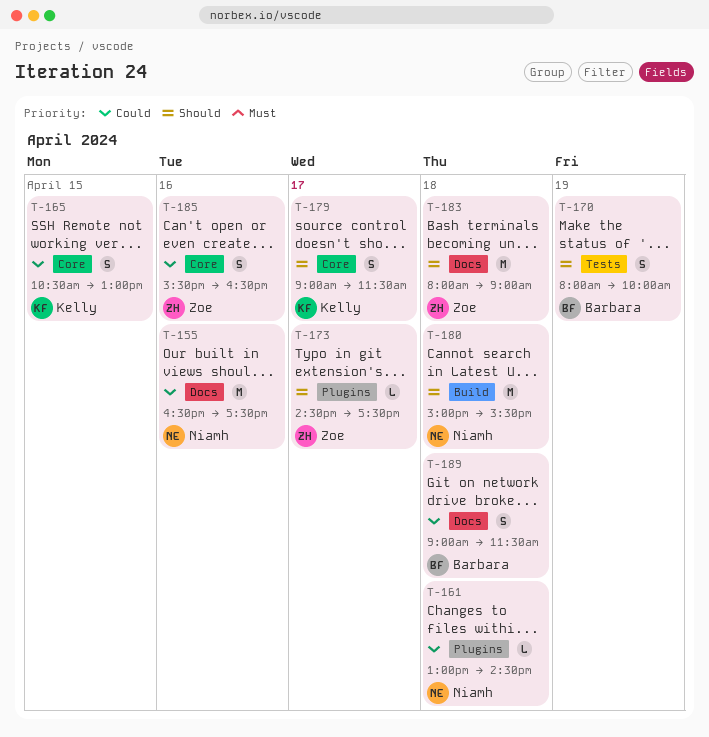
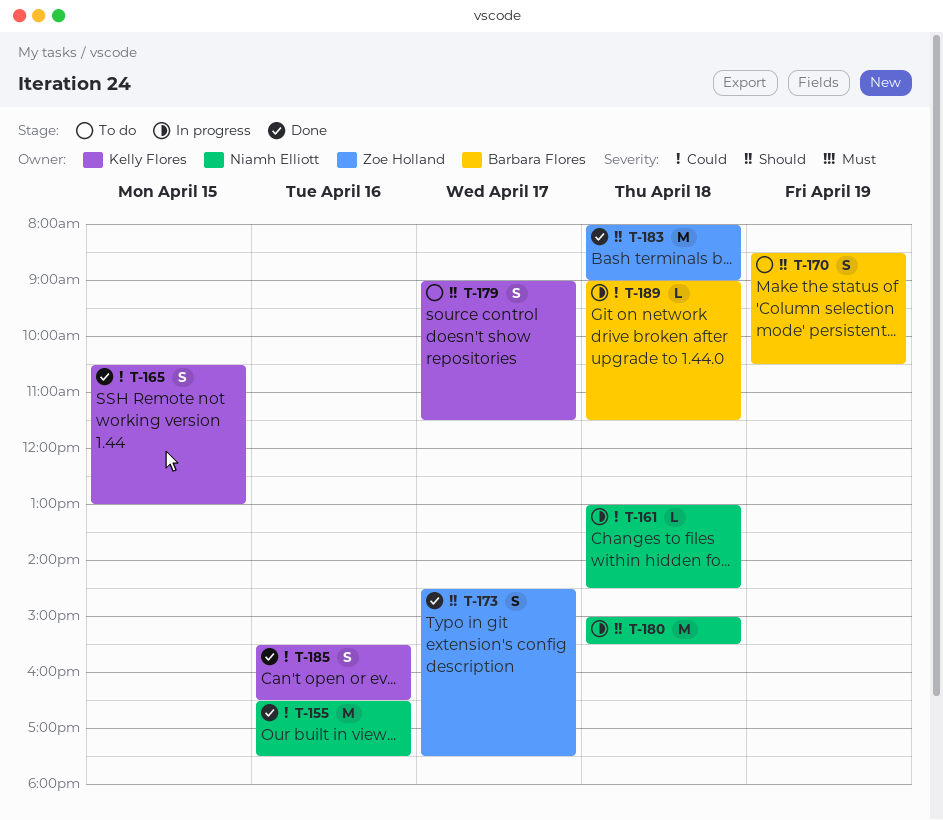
T-170, begins: 08:00 -> 08:30
T-170, ends: 10:00 -> 10:30
T-173, estimate: L -> S
T-185, owner: Zoe Holland -> Kelly Flores
T-189, estimate: S -> L

